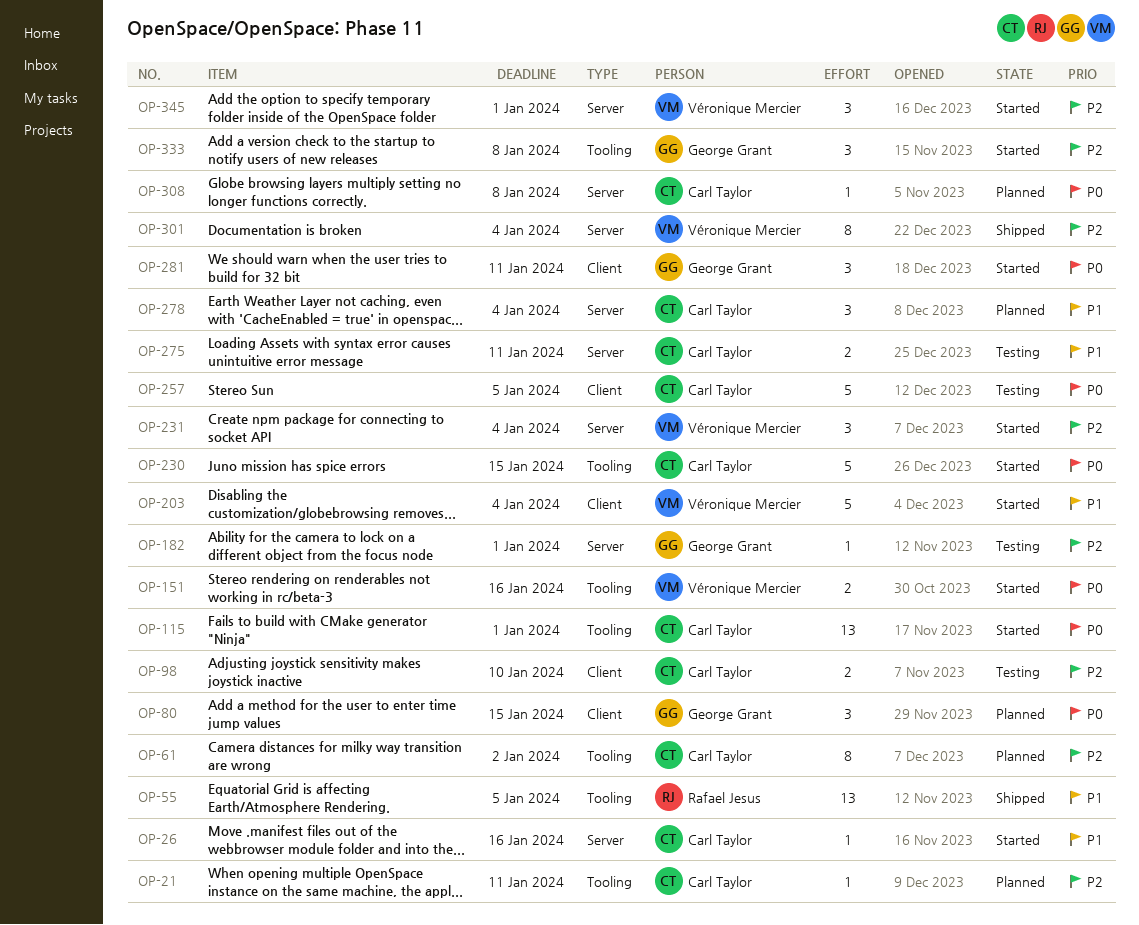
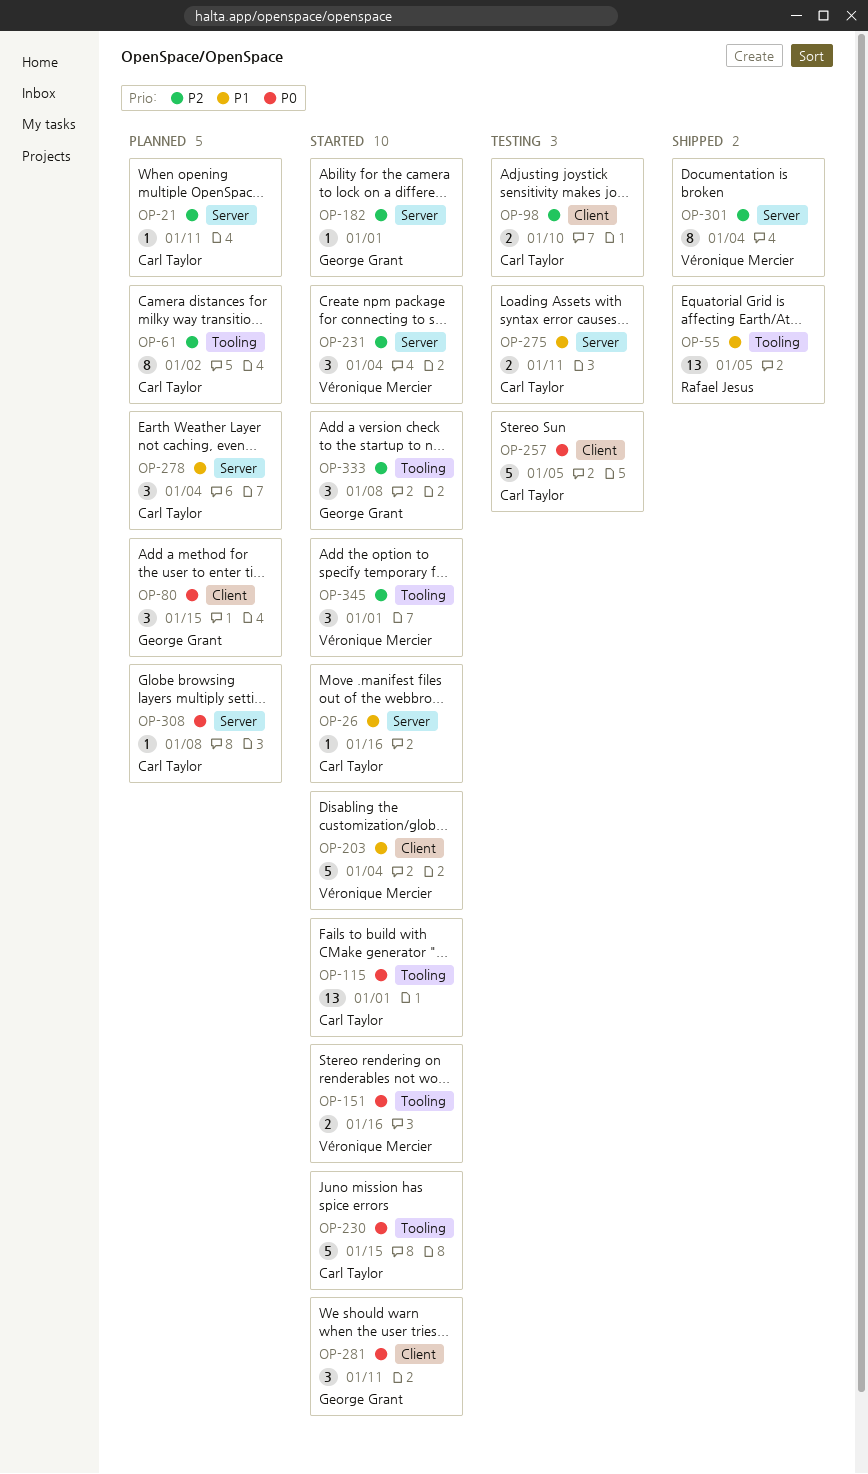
OP-21, label: Tooling -> Server
OP-182, status: Testing -> Started
OP-345, label: Server -> Tooling

